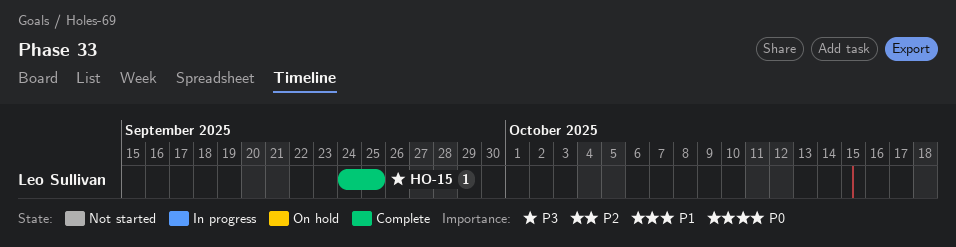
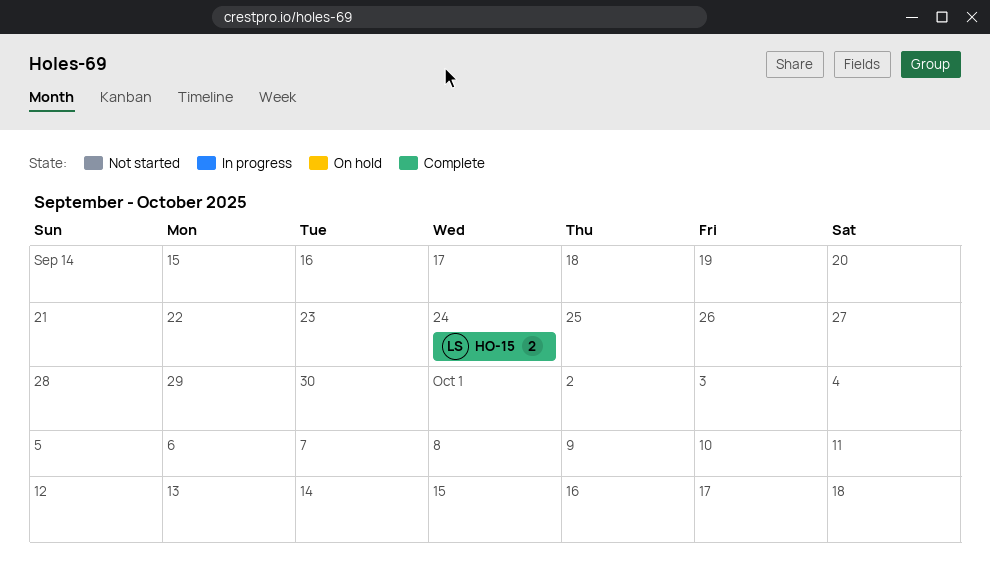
HO-15, estimate: 1 -> 2
HO-15, due: Sep 25 -> Sep 24

